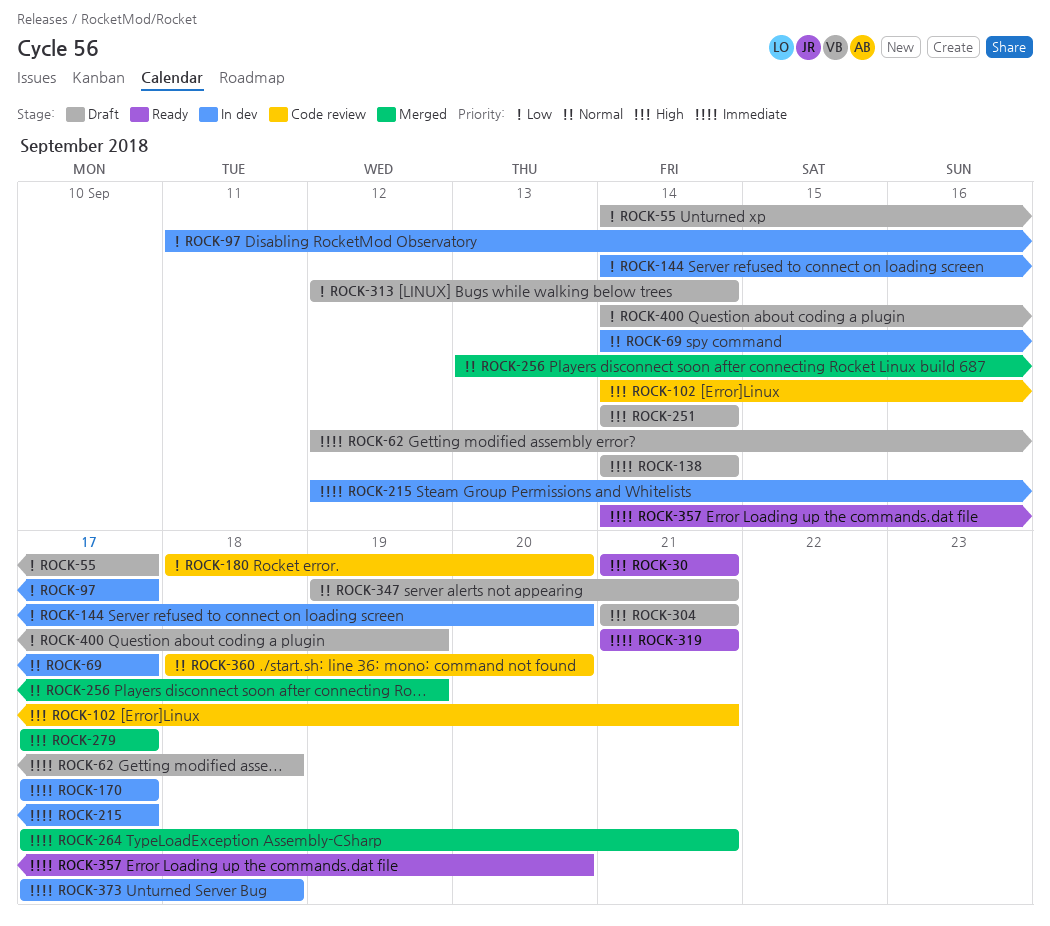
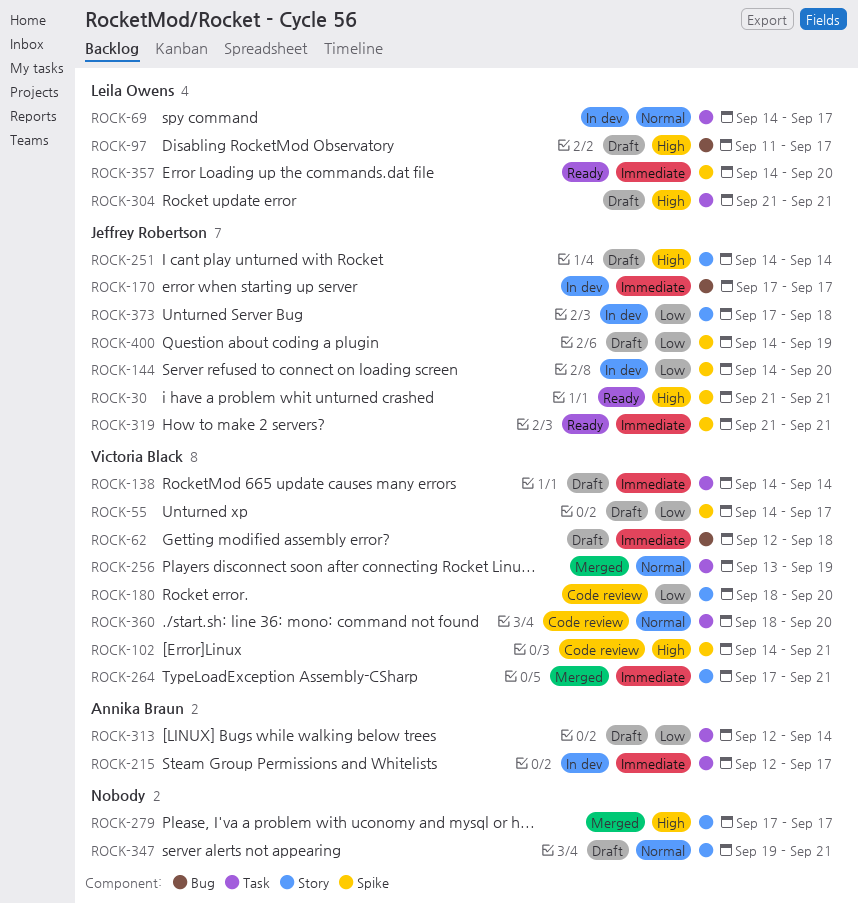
ROCK-97, status: In dev -> Draft
ROCK-97, priority: Low -> High
ROCK-373, priority: Immediate -> Low

